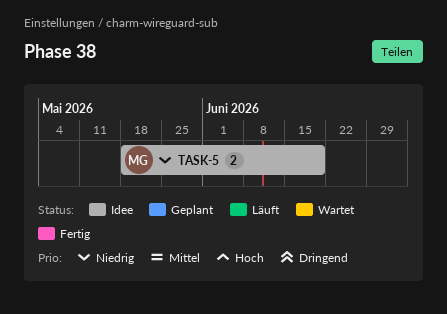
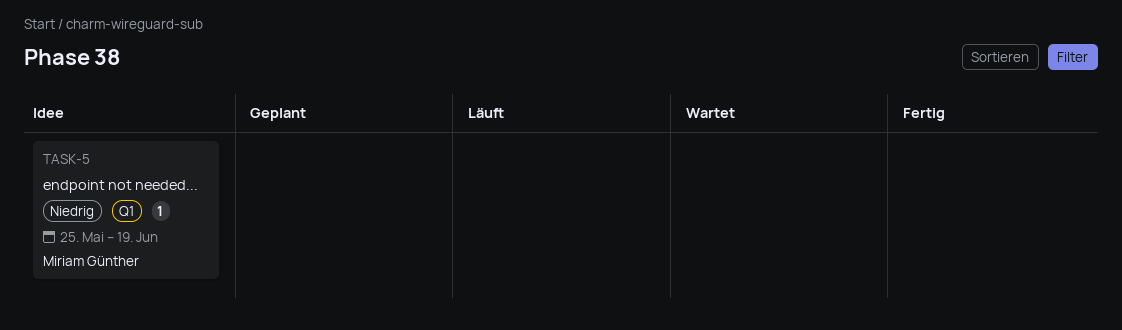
TASK-5, estimate: 2 -> 1
TASK-5, start: May 18 -> May 25

